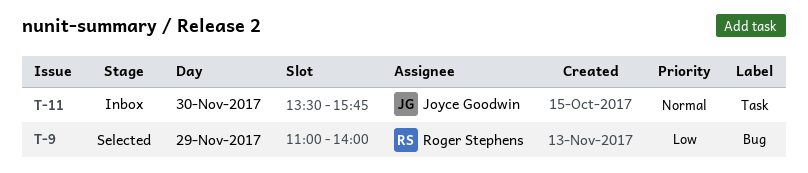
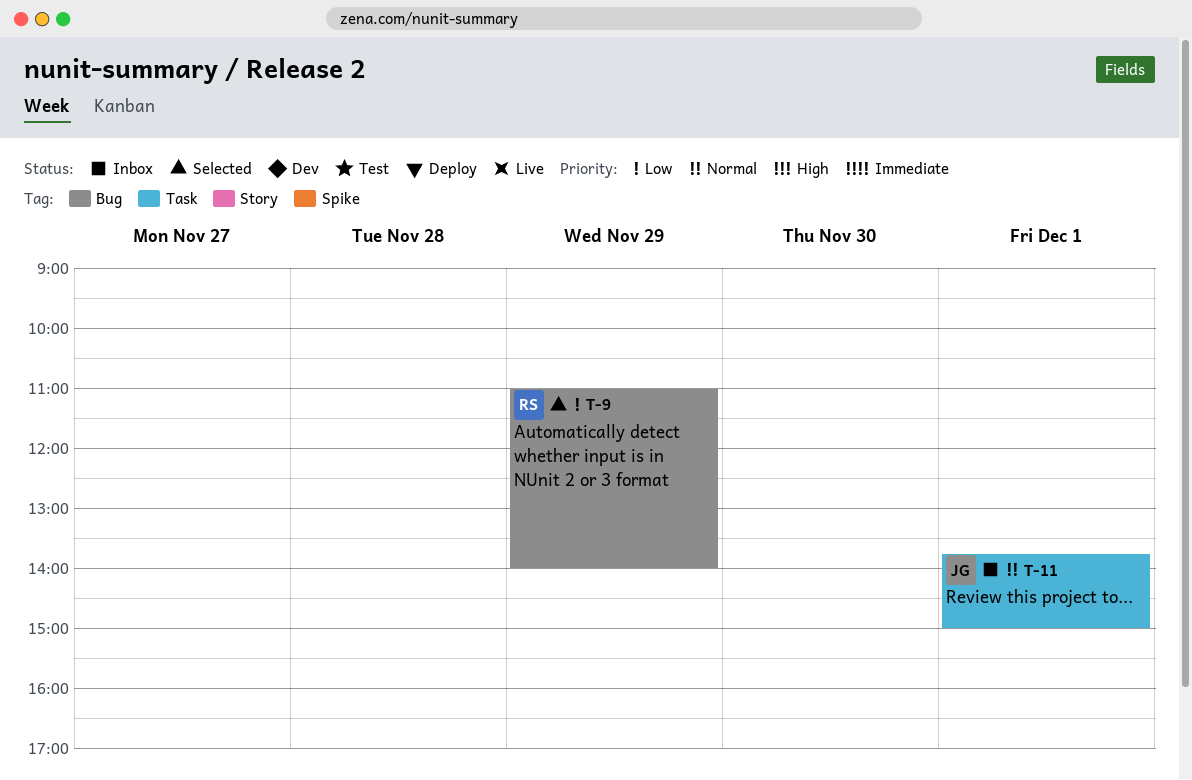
T-11, day: Nov 30 -> Dec 1
T-11, begins: 13:30 -> 13:45
T-11, ends: 15:45 -> 15:00

